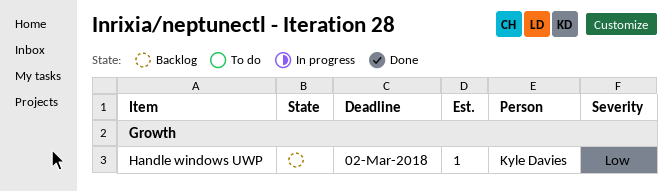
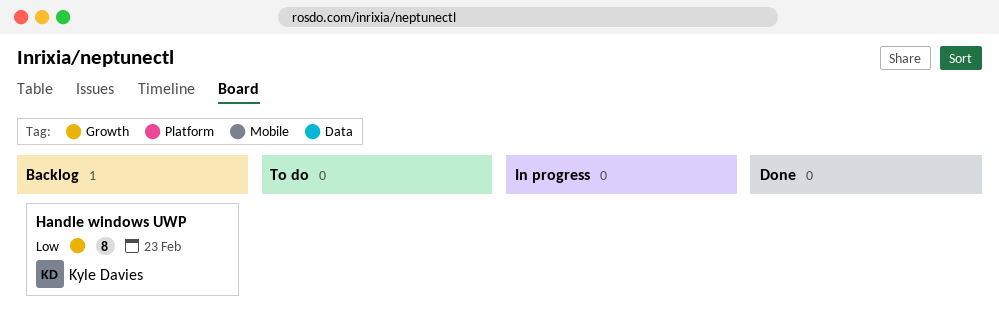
Handle windows UWP, estimate: 1 -> 8
Handle windows UWP, due: Mar 2 -> Feb 23

